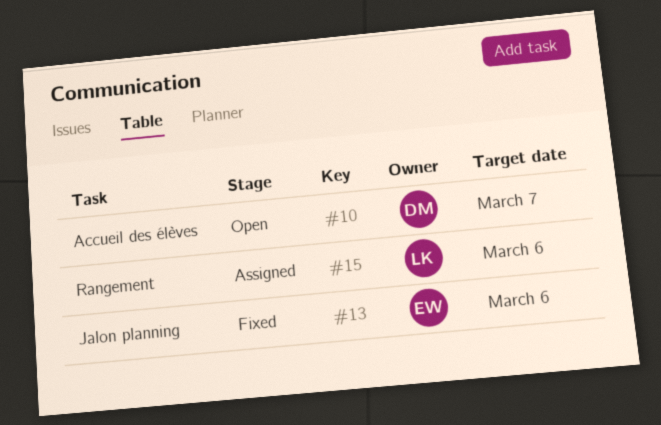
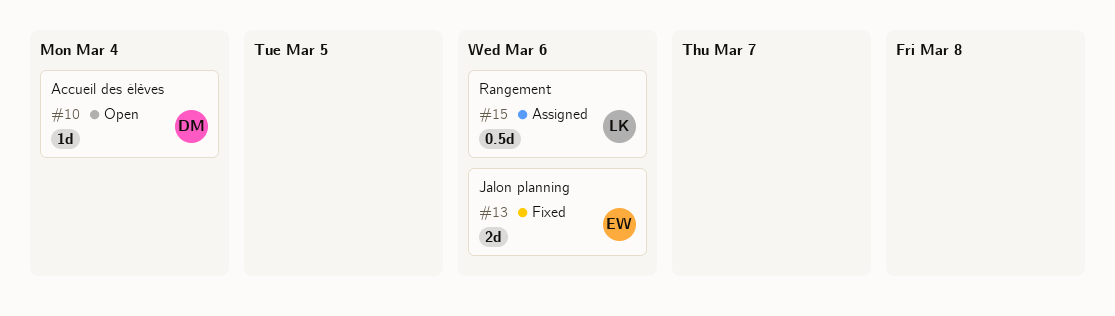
#10, due: Mar 7 -> Mar 4

